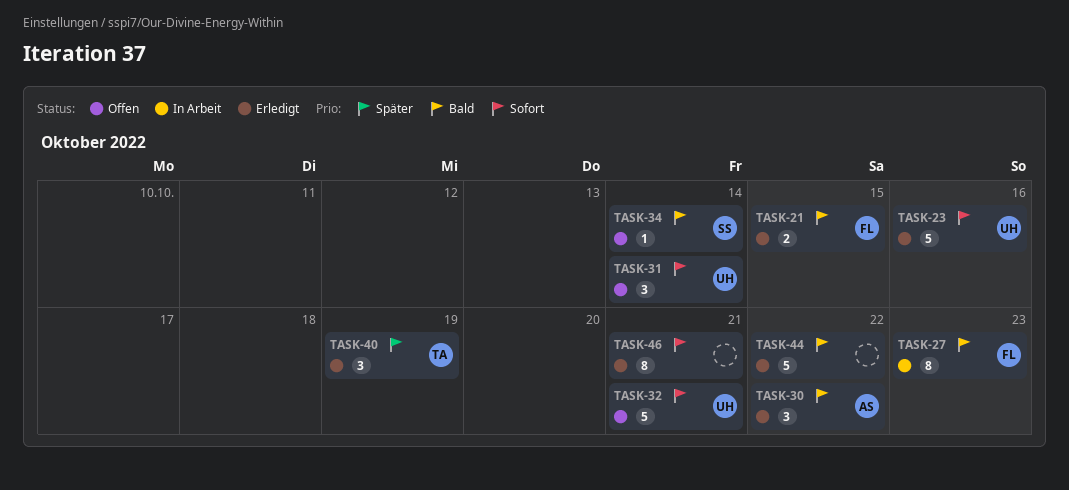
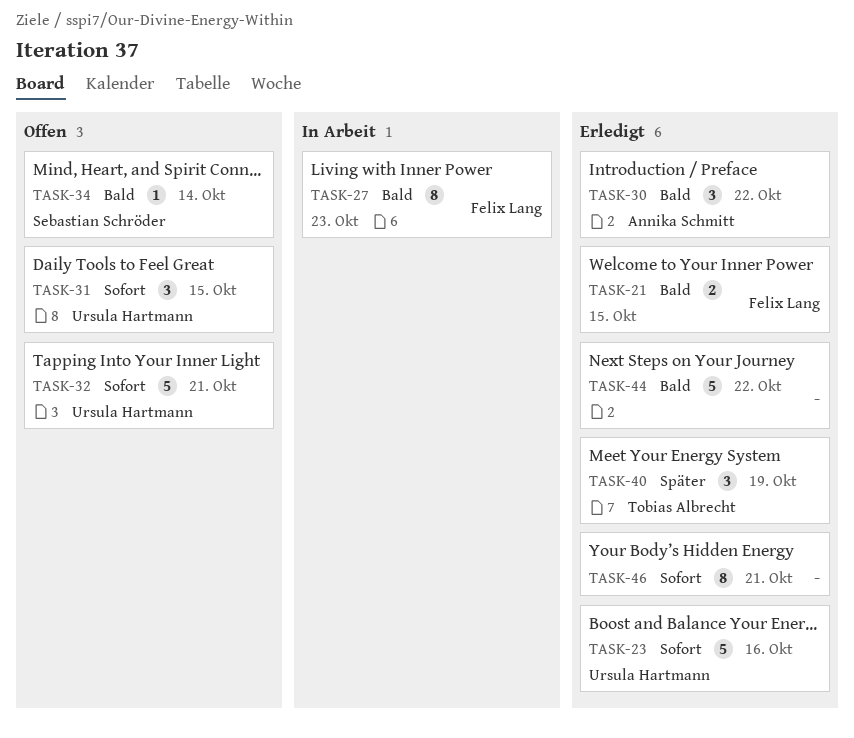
TASK-31, due: Oct 14 -> Oct 15

